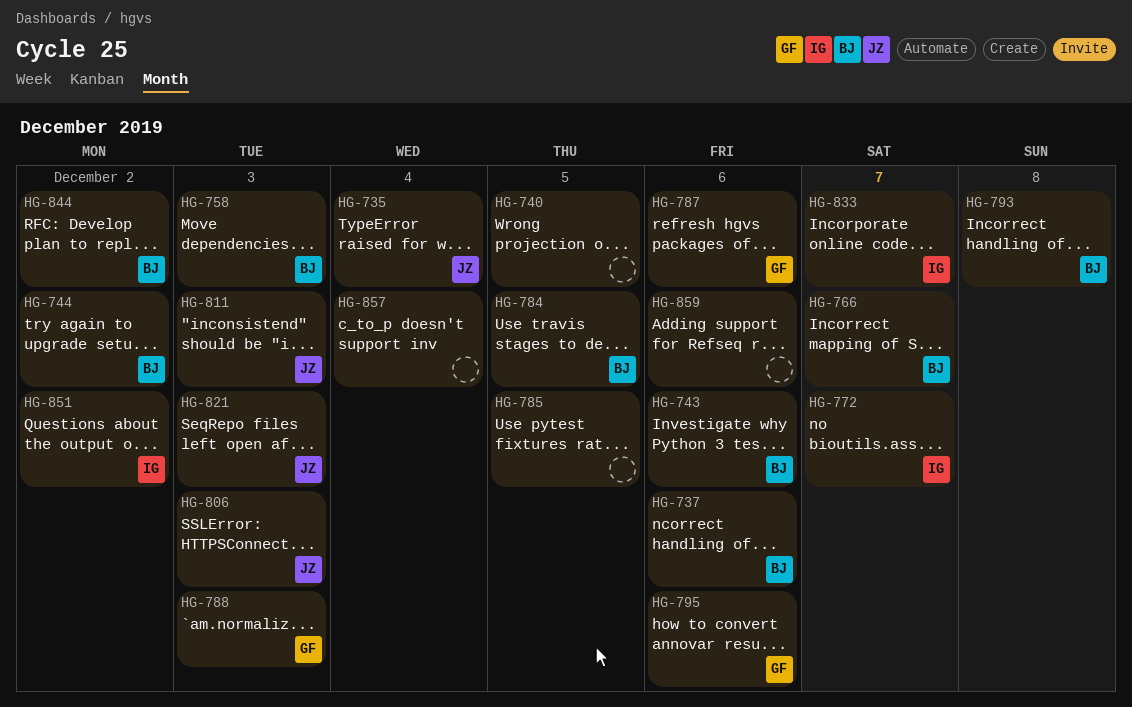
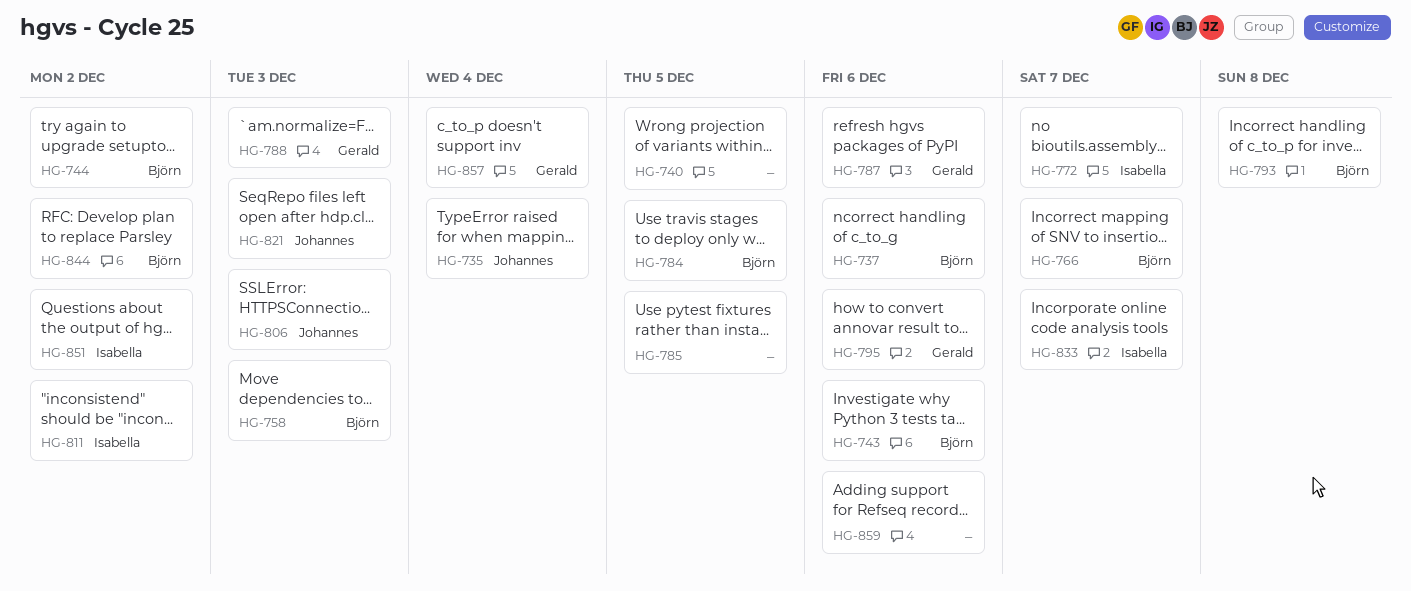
HG-811, owner: Johannes -> Isabella
HG-811, due: Dec 3 -> Dec 2
HG-857, owner: none -> Gerald

